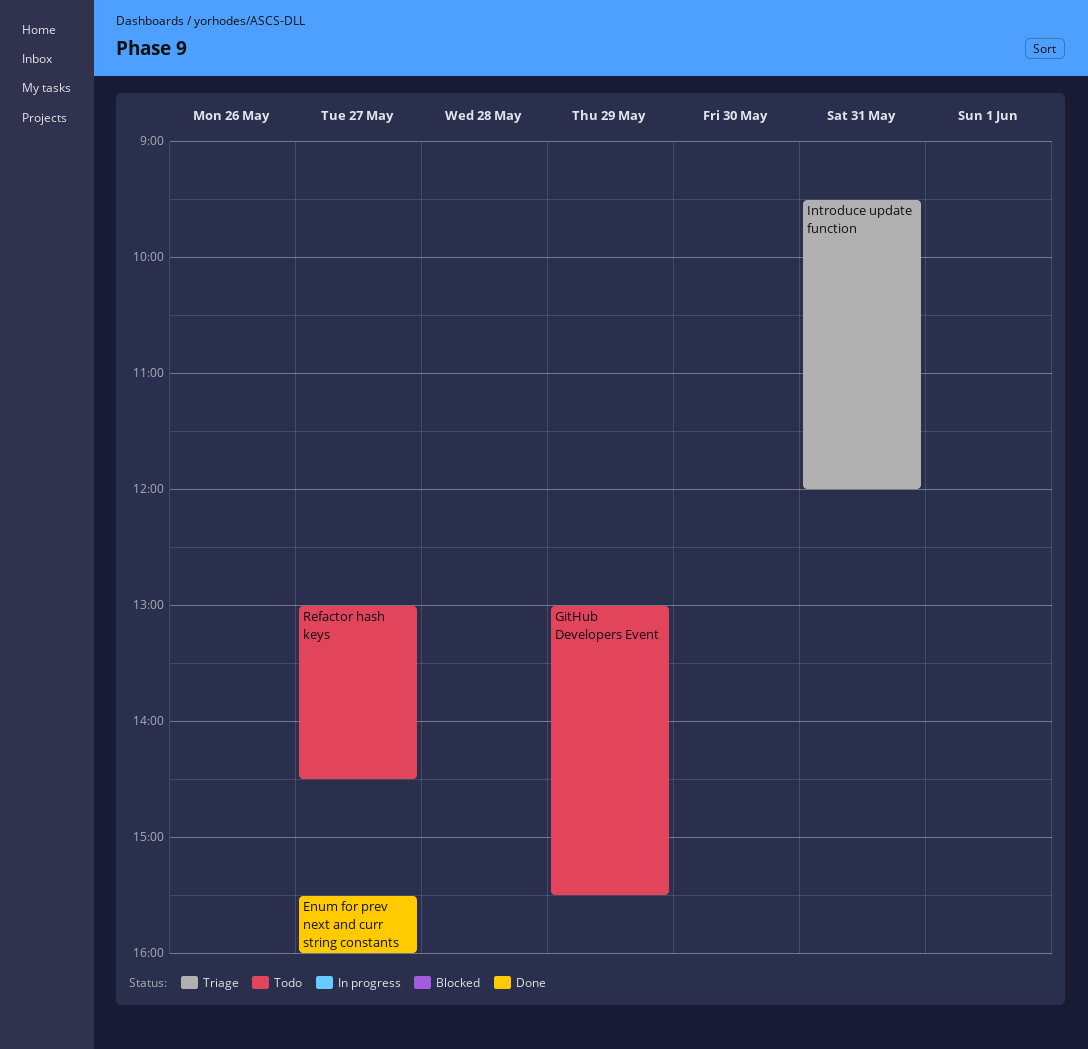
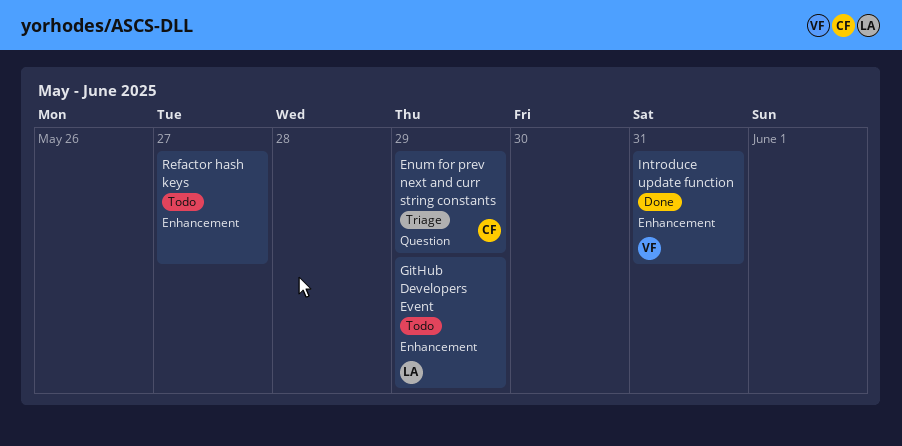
Enum for prev next and curr string constants, status: Done -> Triage
Enum for prev next and curr string constants, day: May 27 -> May 29
Introduce update function, status: Triage -> Done

